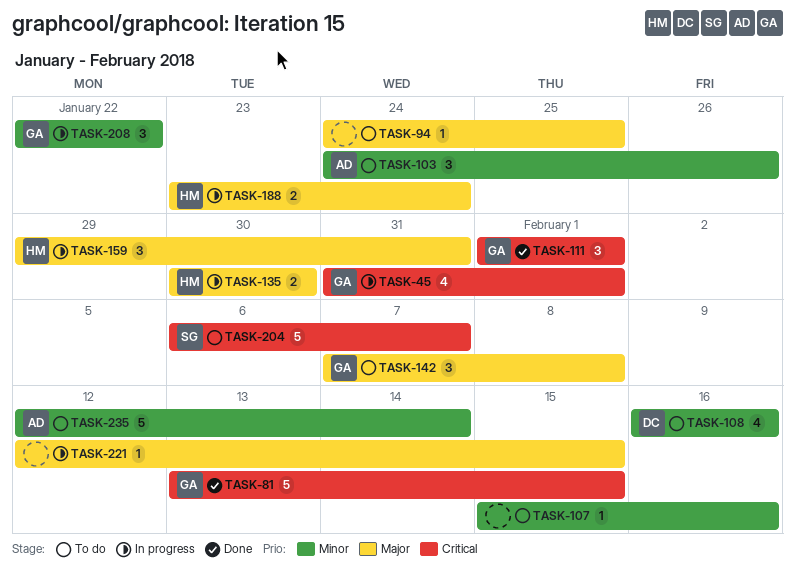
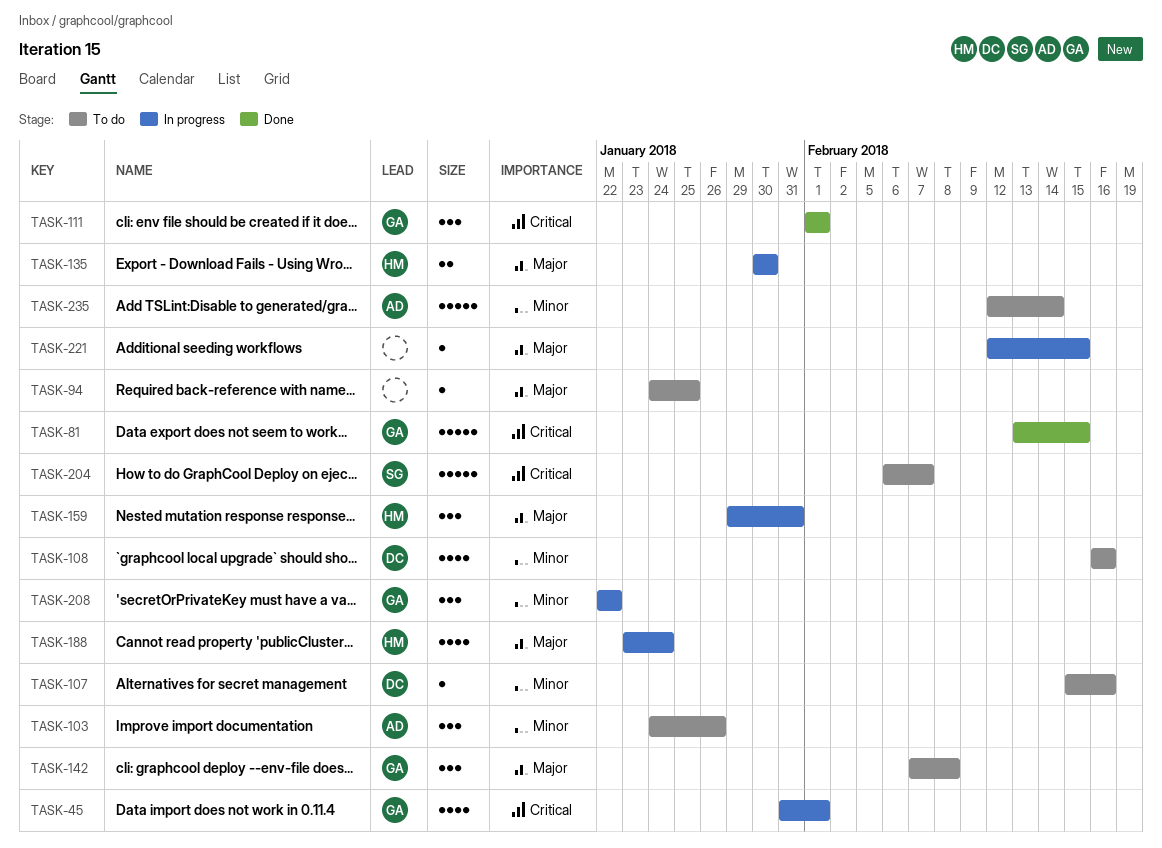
TASK-107, owner: none -> DC
TASK-188, estimate: 2 -> 4

